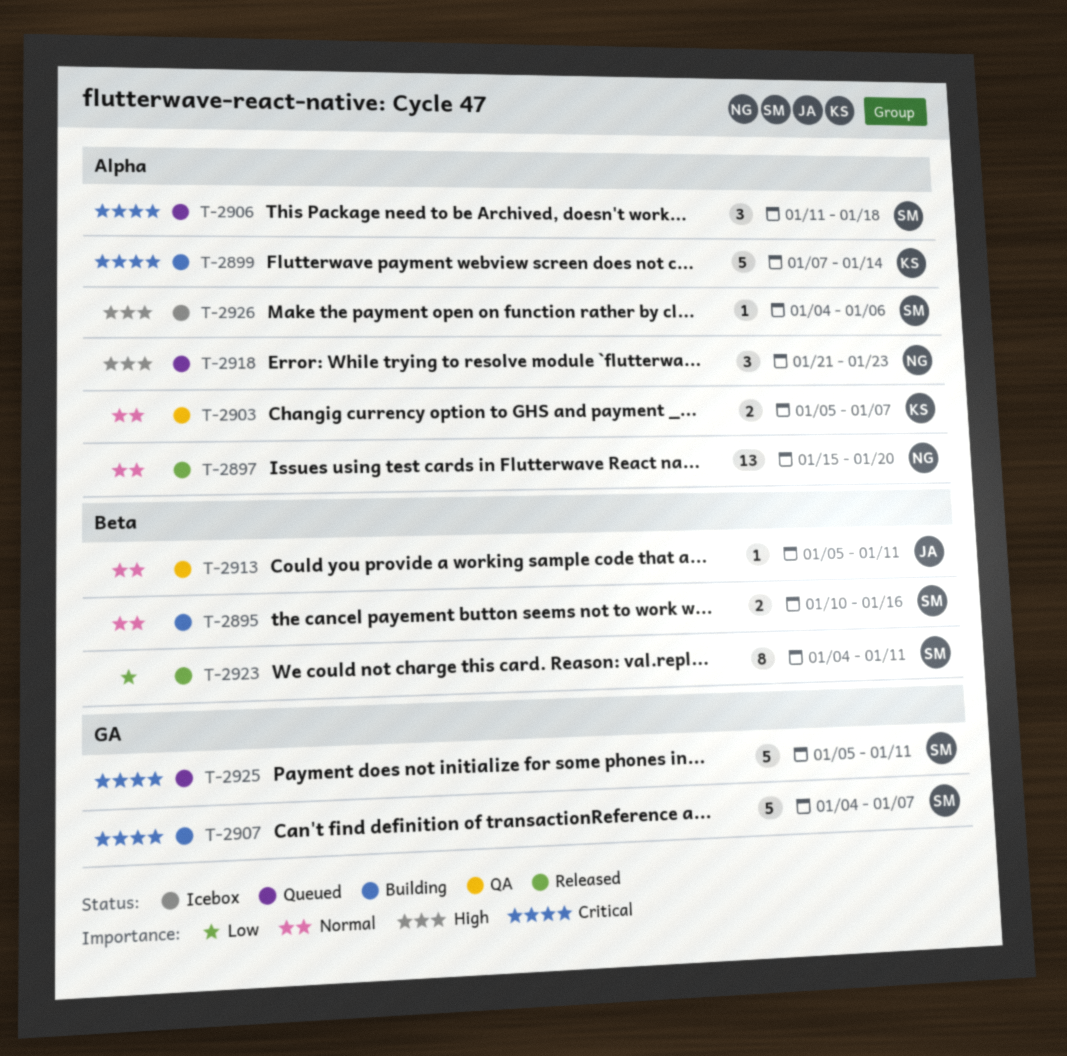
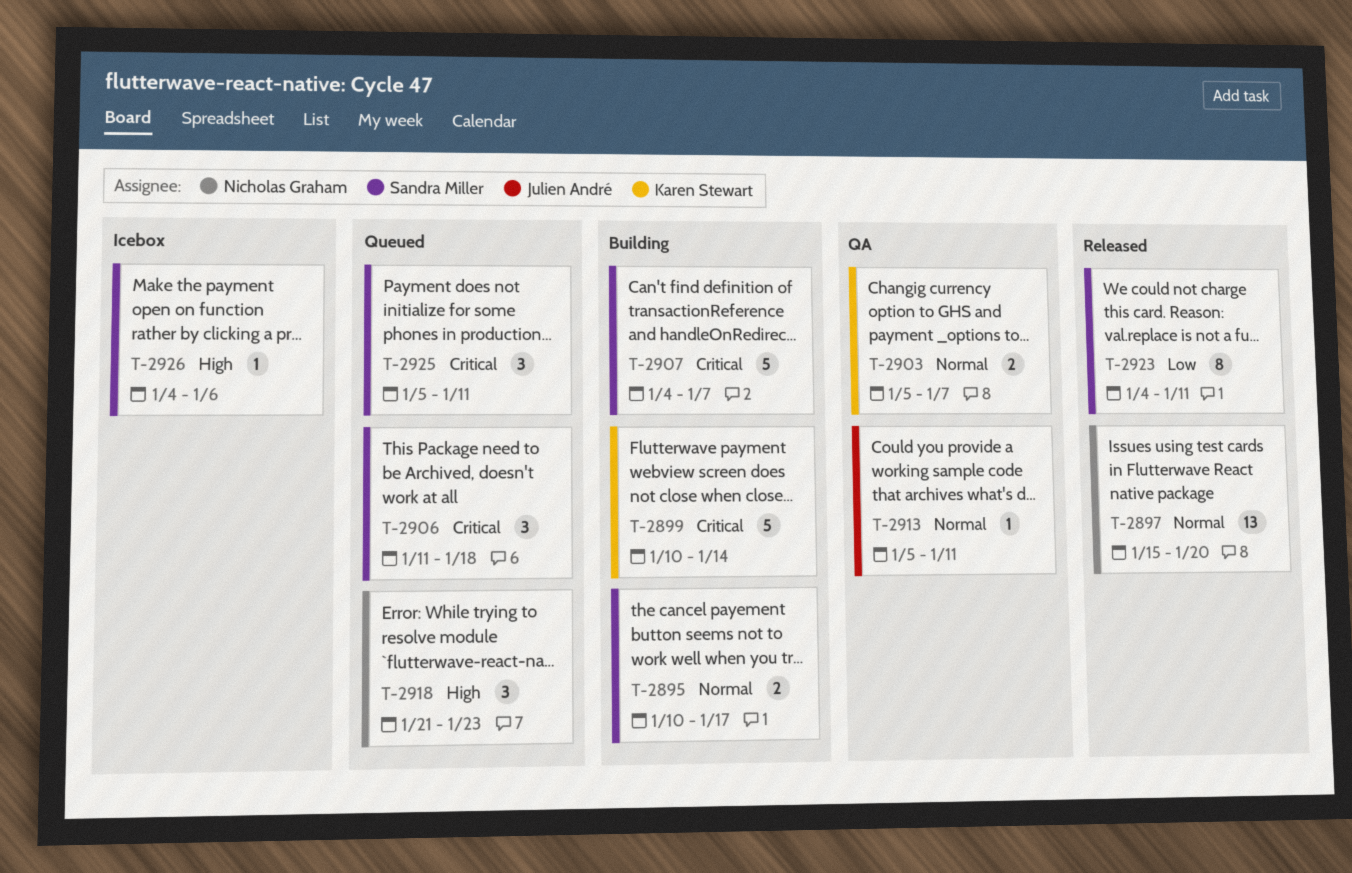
T-2895, due: Jan 16 -> Jan 17
T-2899, start: Jan 7 -> Jan 10
T-2925, estimate: 5 -> 3

